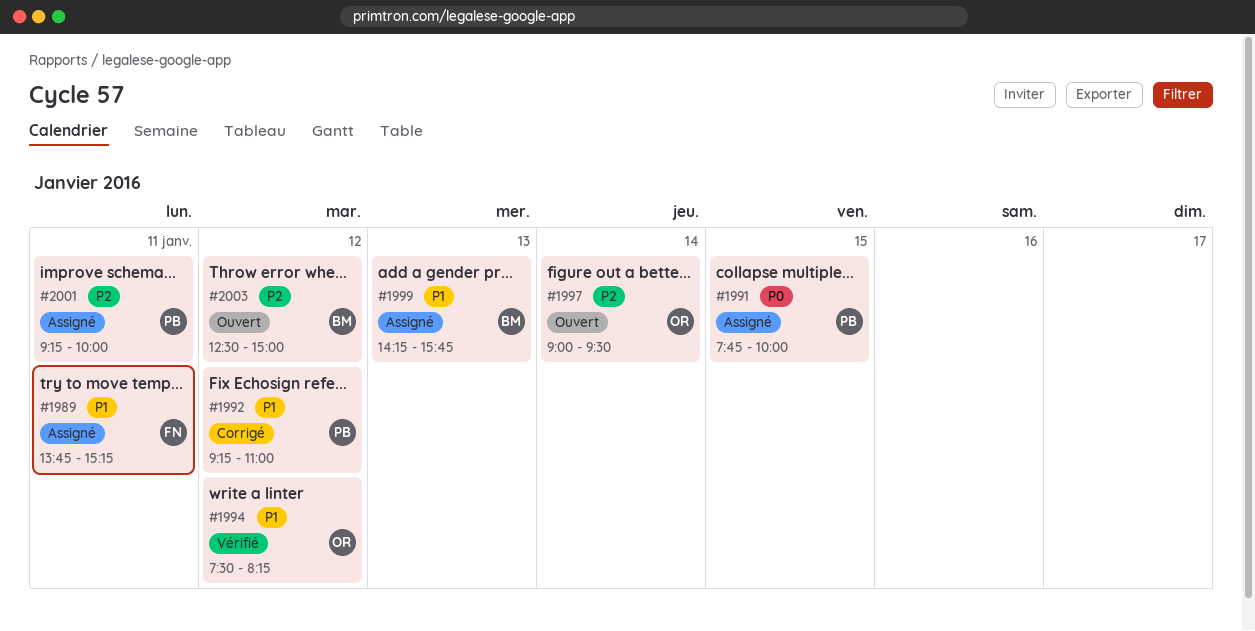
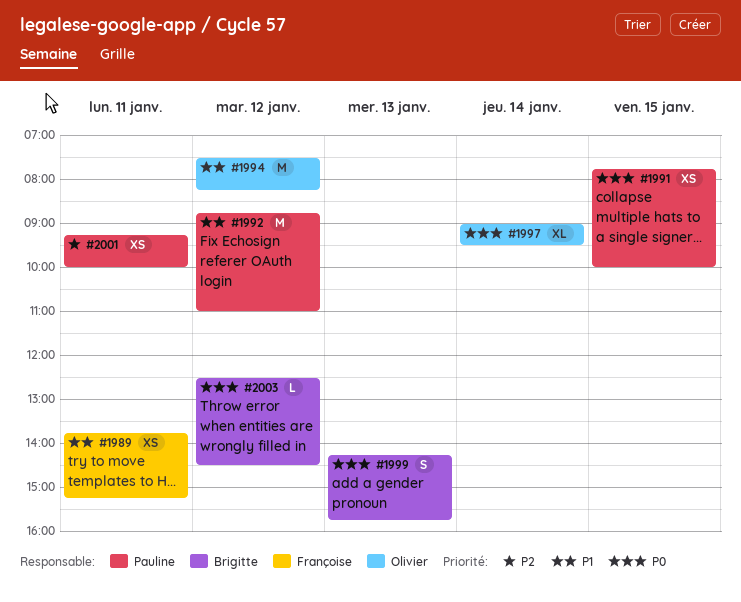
#1992, begins: 09:15 -> 08:45
#1997, priority: P2 -> P0
#1999, priority: P1 -> P0
#2003, priority: P2 -> P0
#2003, ends: 15:00 -> 14:30

